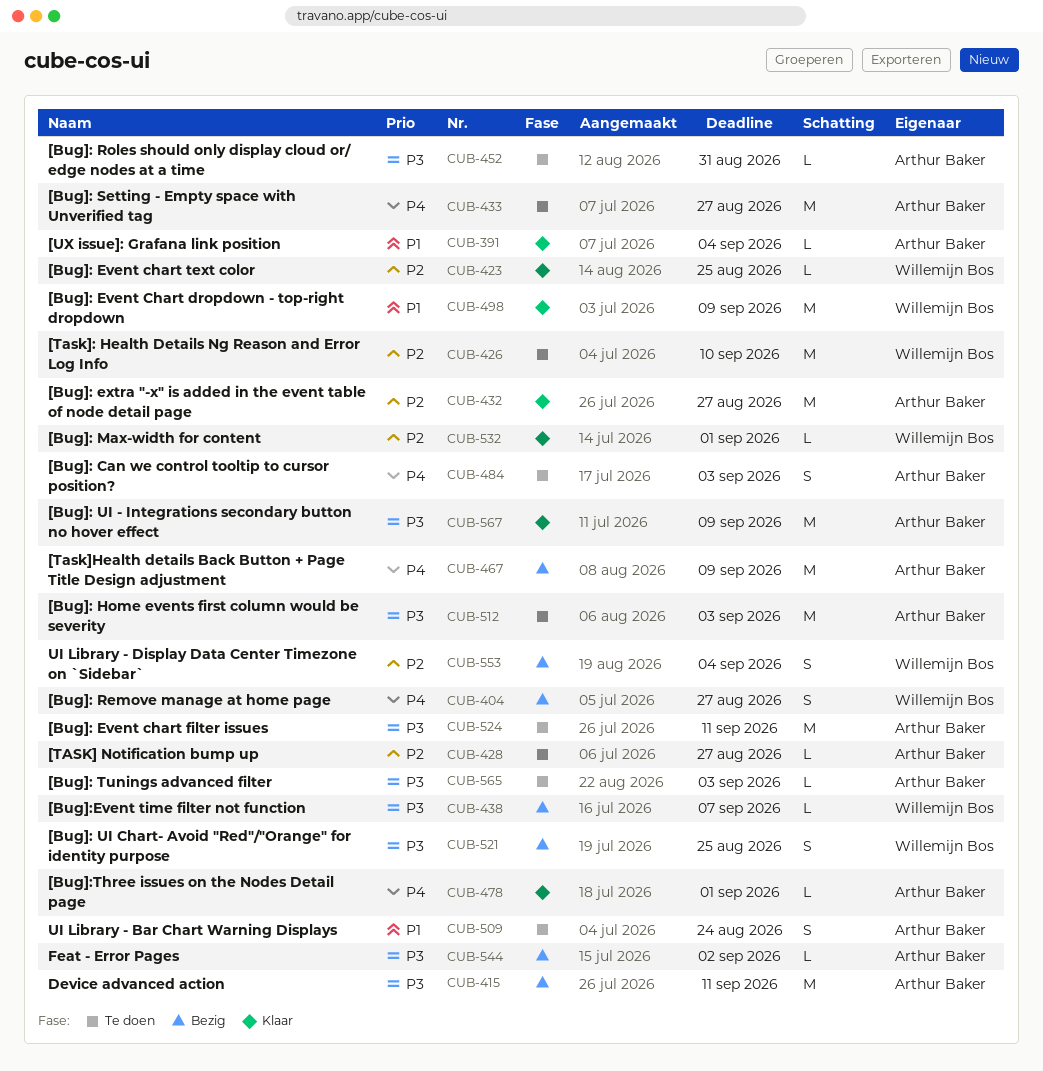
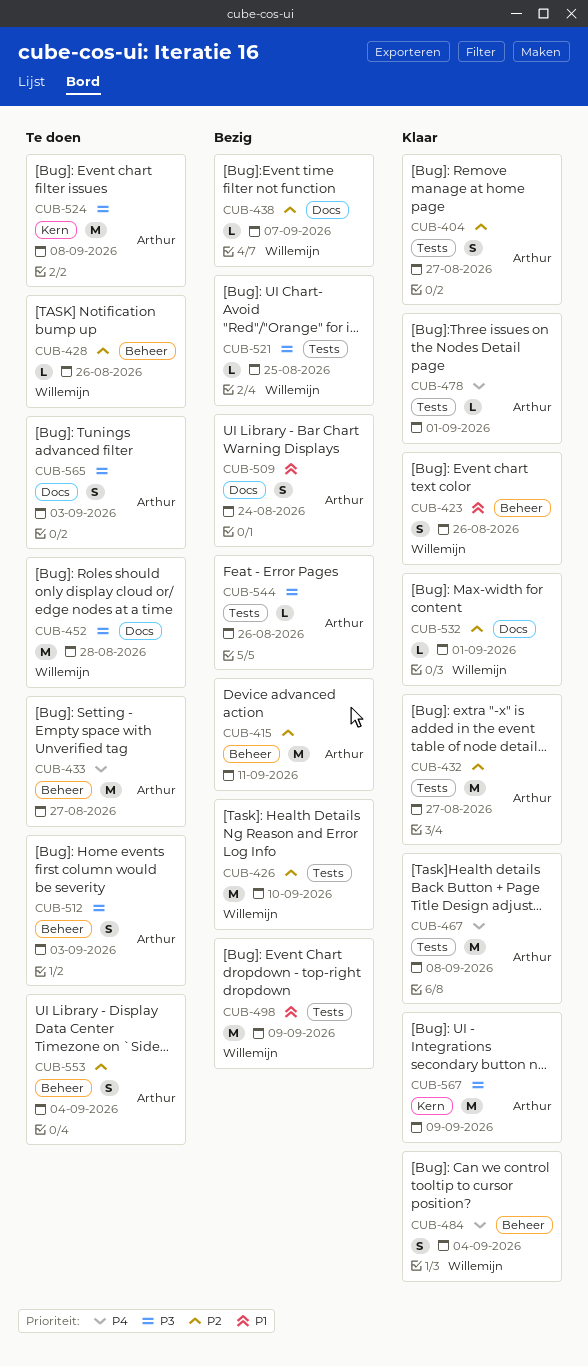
CUB-391: present -> none
CUB-404, status: Bezig -> Klaar
CUB-404, owner: Willemijn Bos -> Arthur Baker
CUB-404, priority: P4 -> P2
CUB-415, priority: P3 -> P2
CUB-423, priority: P2 -> P1
CUB-423, estimate: L -> S
CUB-423, due: Aug 25 -> Aug 26
CUB-426, status: Te doen -> Bezig
CUB-428, owner: Arthur Baker -> Willemijn Bos
CUB-428, due: Aug 27 -> Aug 26
CUB-438, priority: P3 -> P2
CUB-452, owner: Arthur Baker -> Willemijn Bos
CUB-452, estimate: L -> M
CUB-452, due: Aug 31 -> Aug 28
CUB-467, status: Bezig -> Klaar
CUB-467, due: Sep 9 -> Sep 8
CUB-484, status: Te doen -> Klaar
CUB-484, owner: Arthur Baker -> Willemijn Bos
CUB-484, due: Sep 3 -> Sep 4
CUB-498, status: Klaar -> Bezig
CUB-509, status: Te doen -> Bezig
CUB-512, estimate: M -> S
CUB-521, estimate: S -> L
CUB-524, due: Sep 11 -> Sep 8
CUB-544, due: Sep 2 -> Aug 26
CUB-553, status: Bezig -> Te doen
CUB-553, owner: Willemijn Bos -> Arthur Baker
CUB-565, estimate: L -> S

